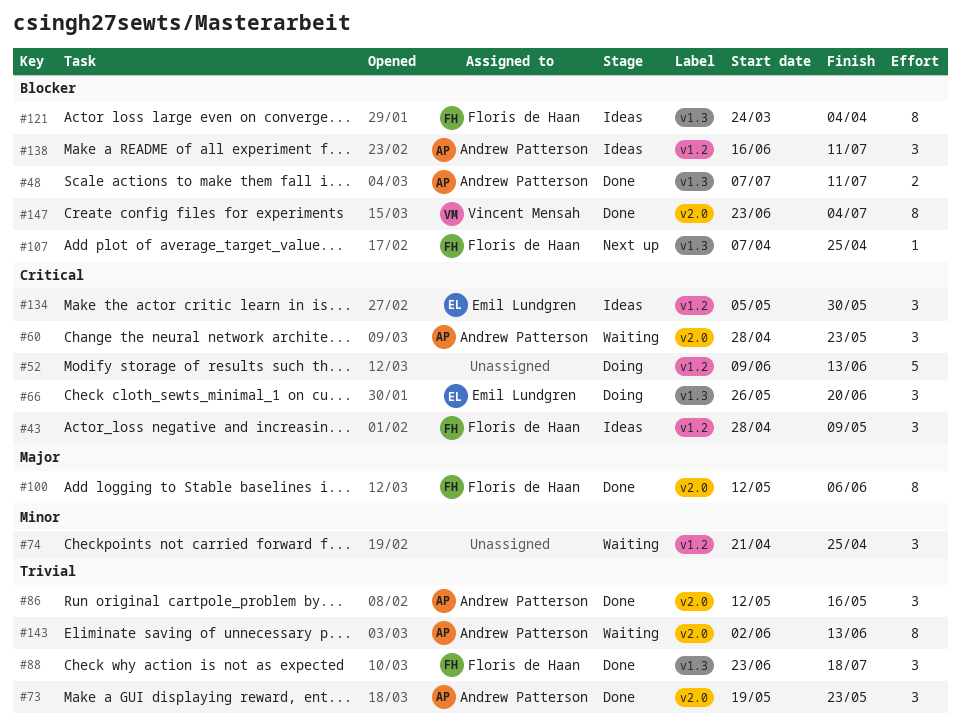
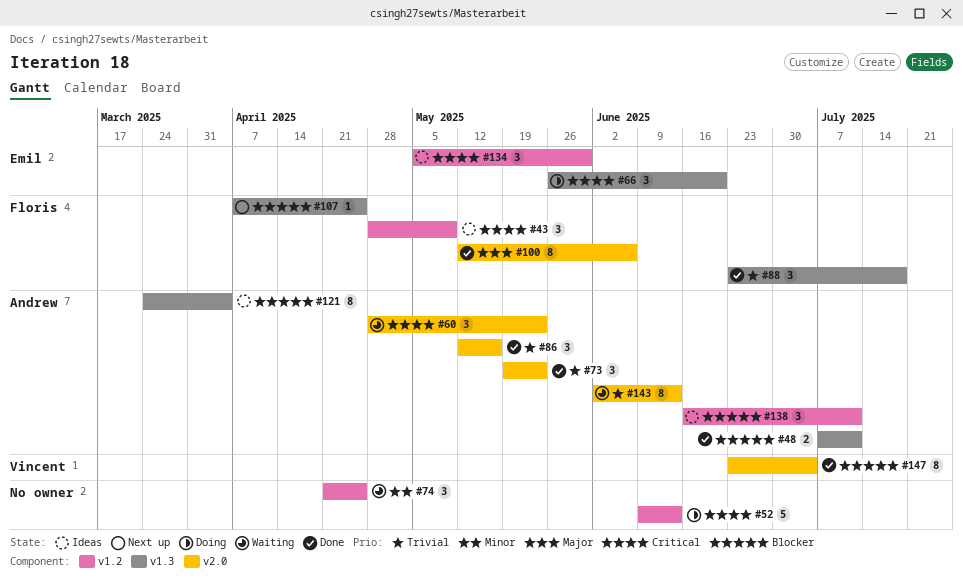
#121, owner: Floris de Haan -> Andrew Patterson

